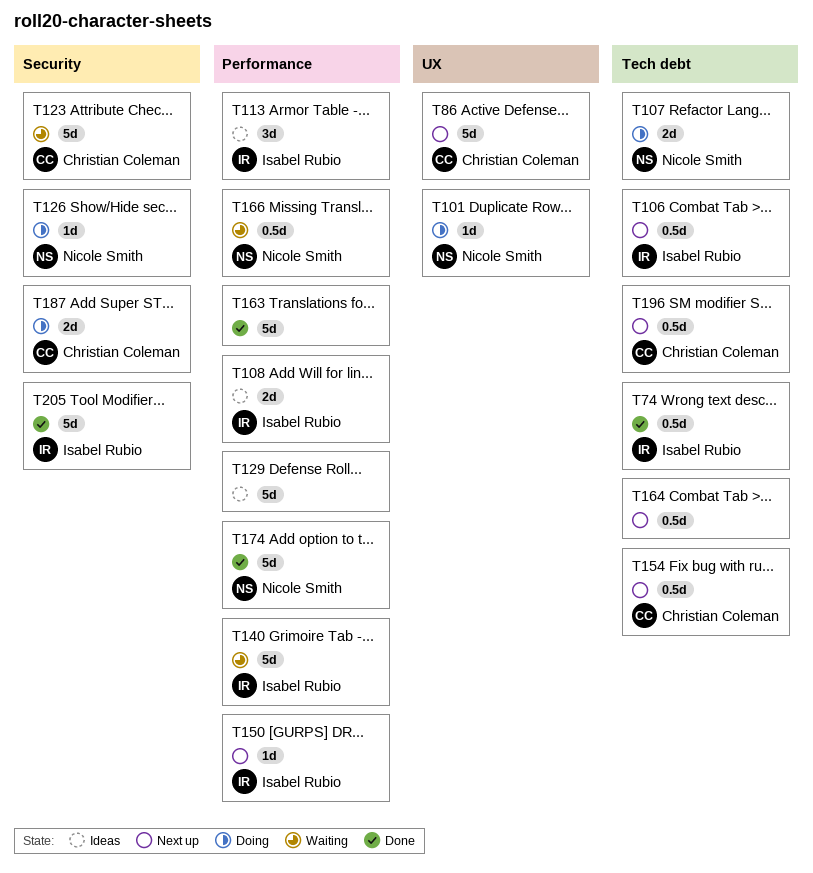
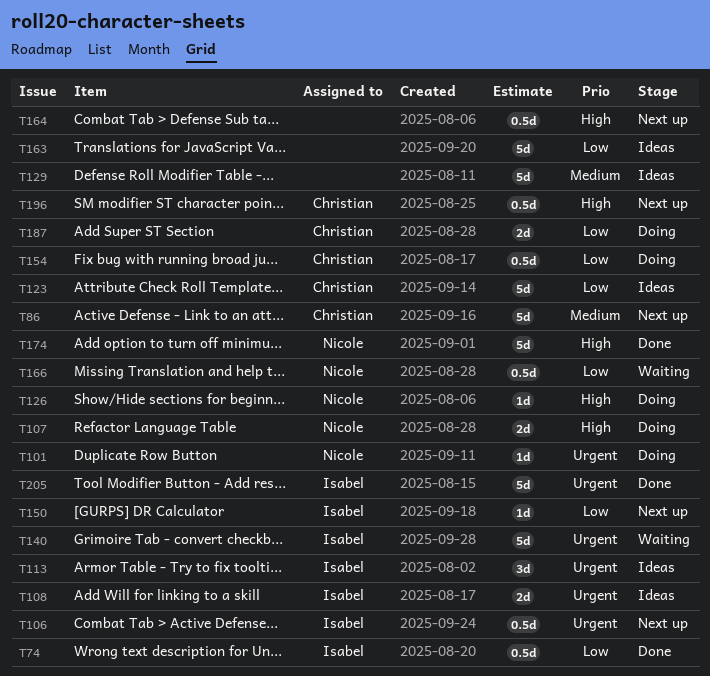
T123, status: Waiting -> Ideas
T154, status: Next up -> Doing
T163, status: Done -> Ideas

